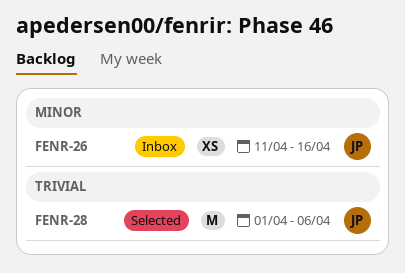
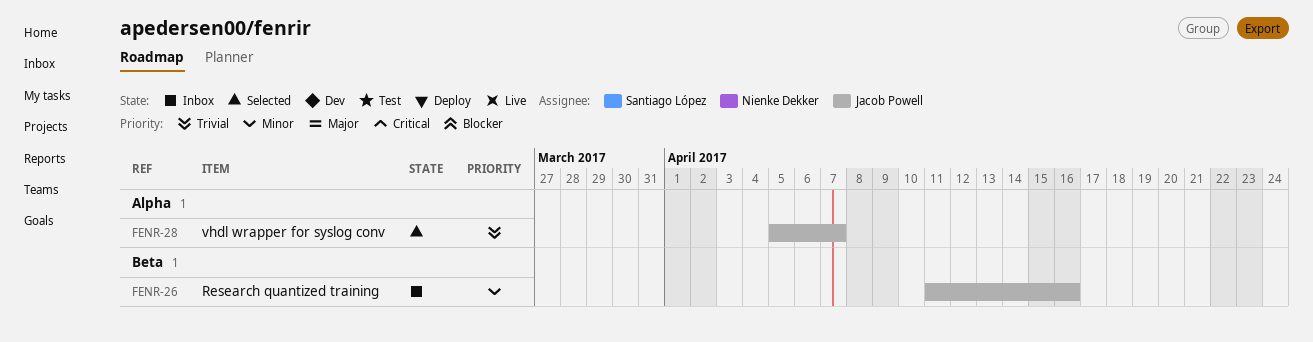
FENR-28, start: Apr 1 -> Apr 5
FENR-28, due: Apr 6 -> Apr 7

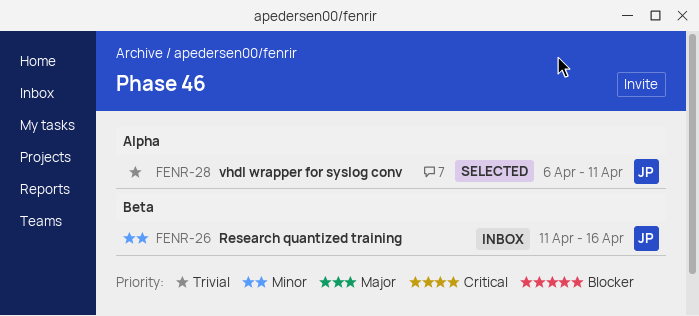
FENR-28, start: Apr 5 -> Apr 6
FENR-28, due: Apr 7 -> Apr 11

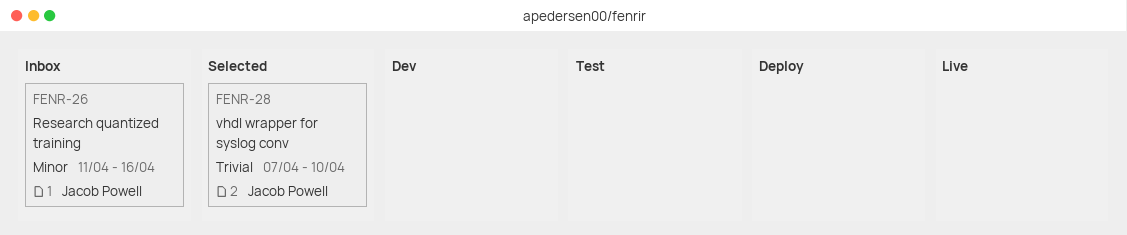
FENR-28, start: Apr 6 -> Apr 7
FENR-28, due: Apr 11 -> Apr 10

